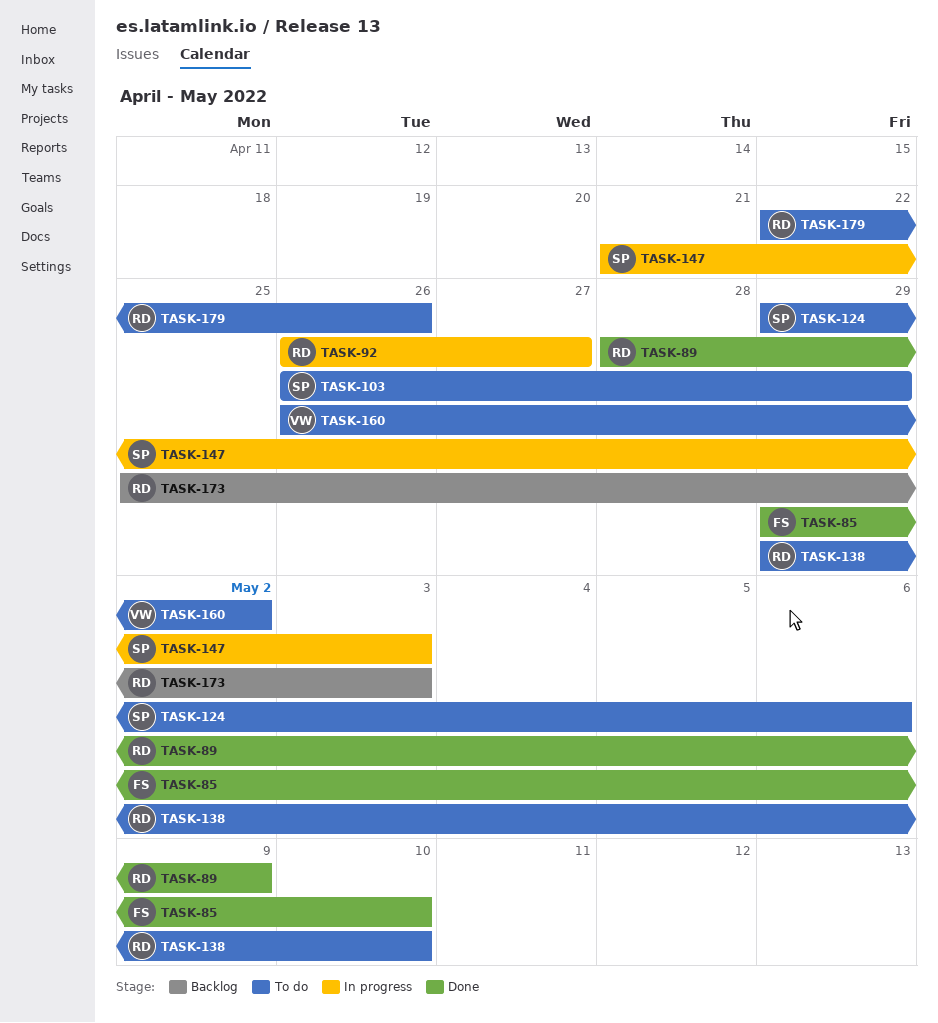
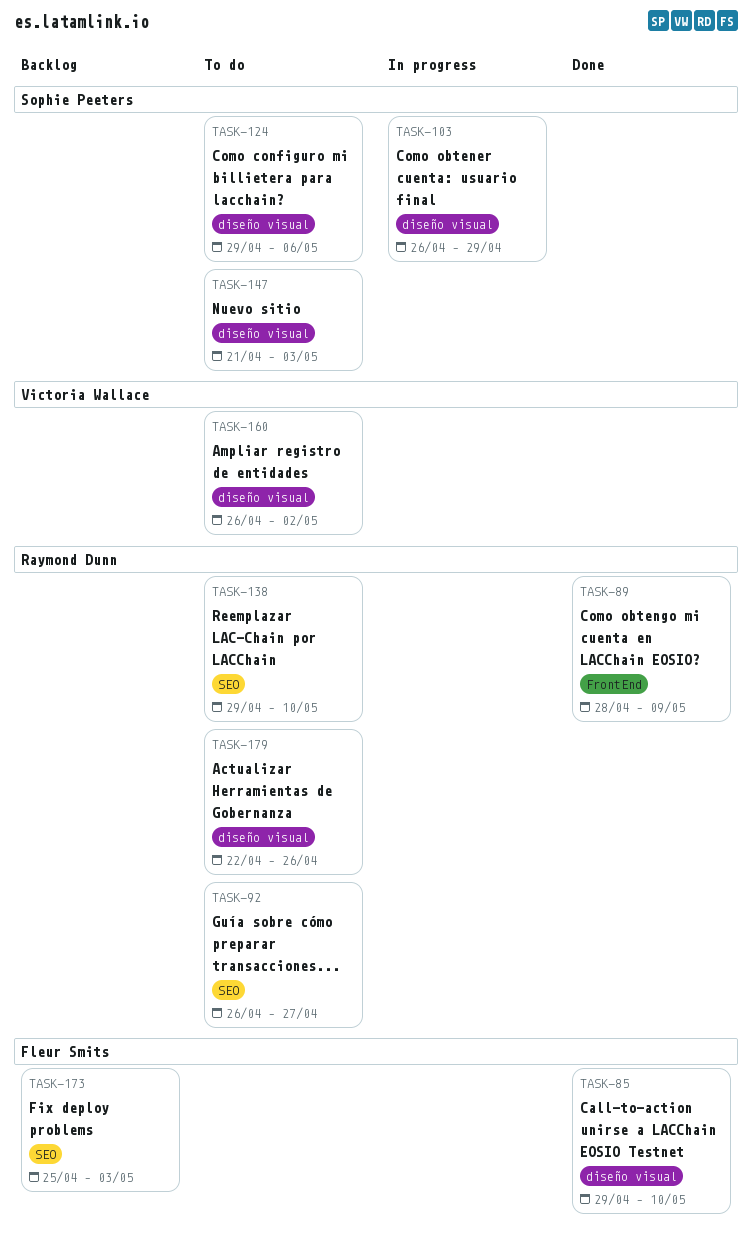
TASK-92, status: In progress -> To do
TASK-103, status: To do -> In progress
TASK-147, status: In progress -> To do
TASK-173, owner: Raymond Dunn -> Fleur Smits

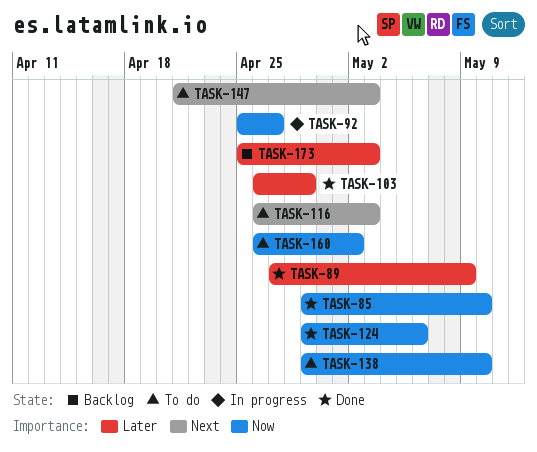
TASK-89, start: Apr 28 -> Apr 27
TASK-92, status: To do -> In progress
TASK-92, start: Apr 26 -> Apr 25
TASK-103, status: In progress -> Done
TASK-116: none -> present
TASK-124, status: To do -> Done
TASK-179: present -> none

